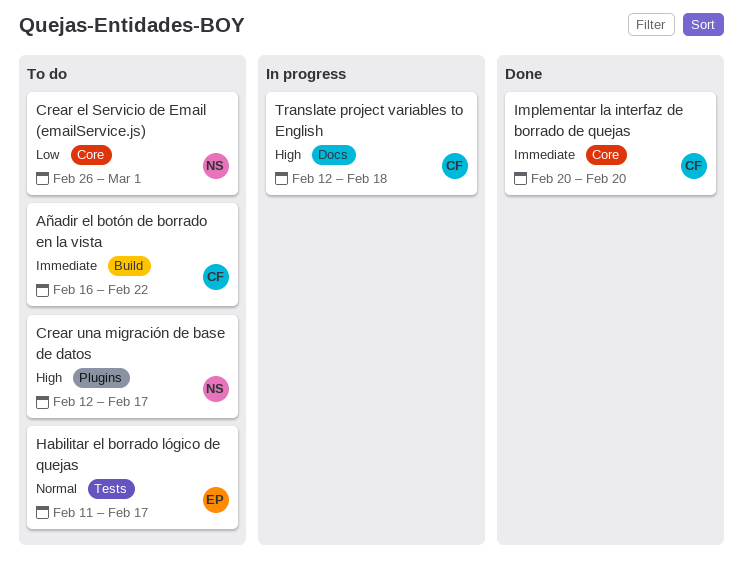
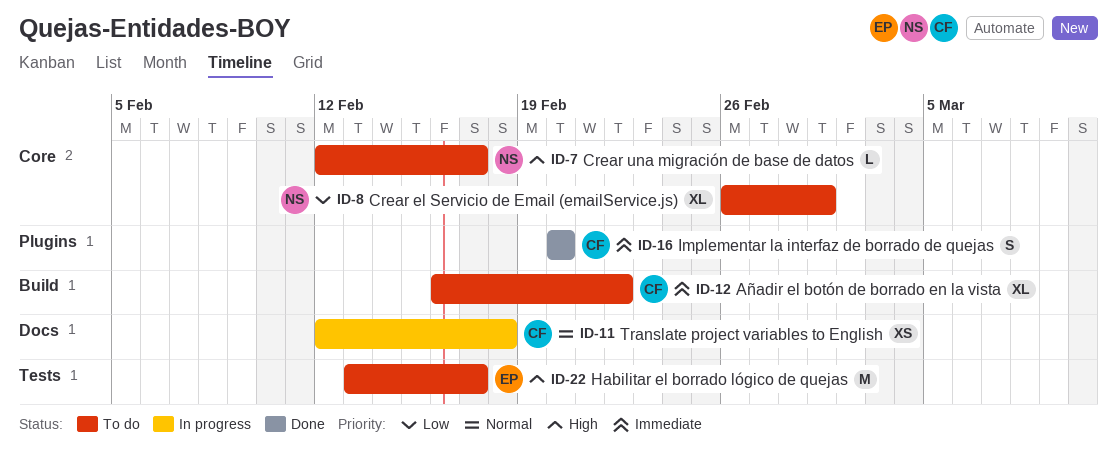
Crear una migración de base de datos, label: Plugins -> Core
Habilitar el borrado lógico de quejas, priority: Normal -> High
Habilitar el borrado lógico de quejas, start: Feb 11 -> Feb 13
Implementar la interfaz de borrado de quejas, label: Core -> Plugins
Translate project variables to English, priority: High -> Normal

